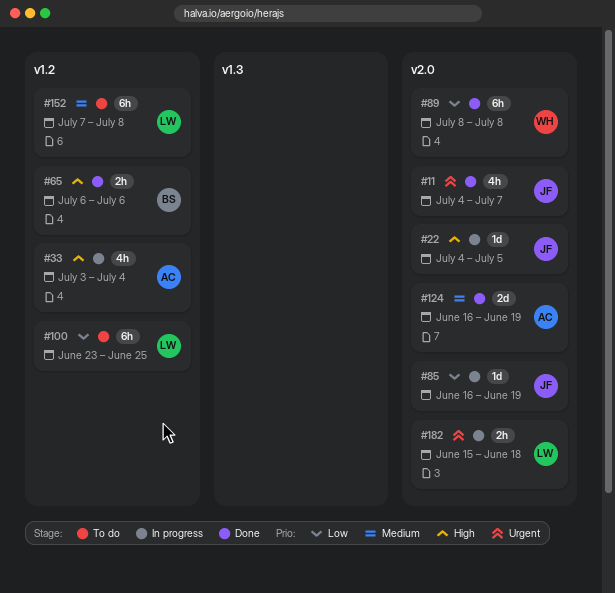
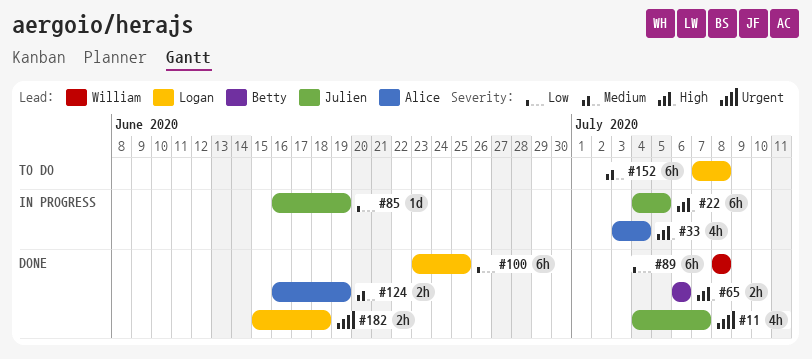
#22, estimate: 1d -> 6h
#100, status: To do -> Done
#124, estimate: 2d -> 2h
#182, status: In progress -> Done

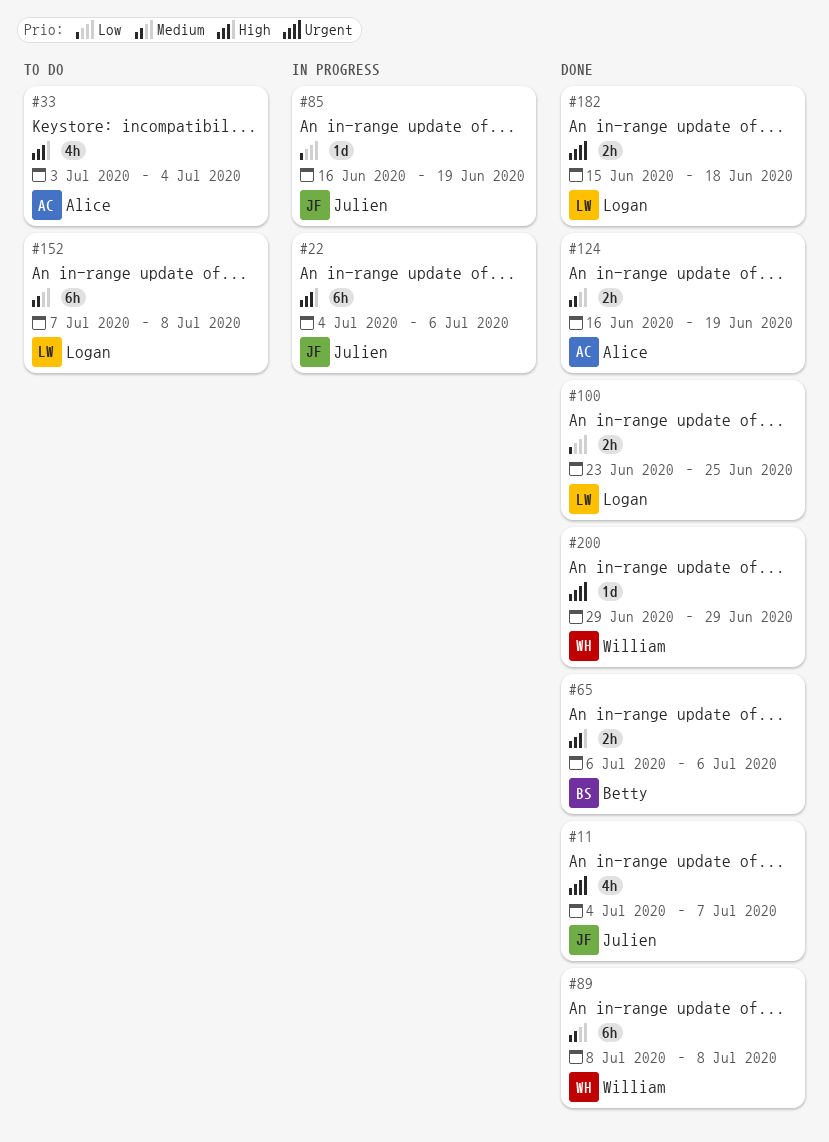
#22, due: Jul 5 -> Jul 6
#33, status: In progress -> To do
#89, priority: Low -> Medium
#100, estimate: 6h -> 2h
#200: none -> present

